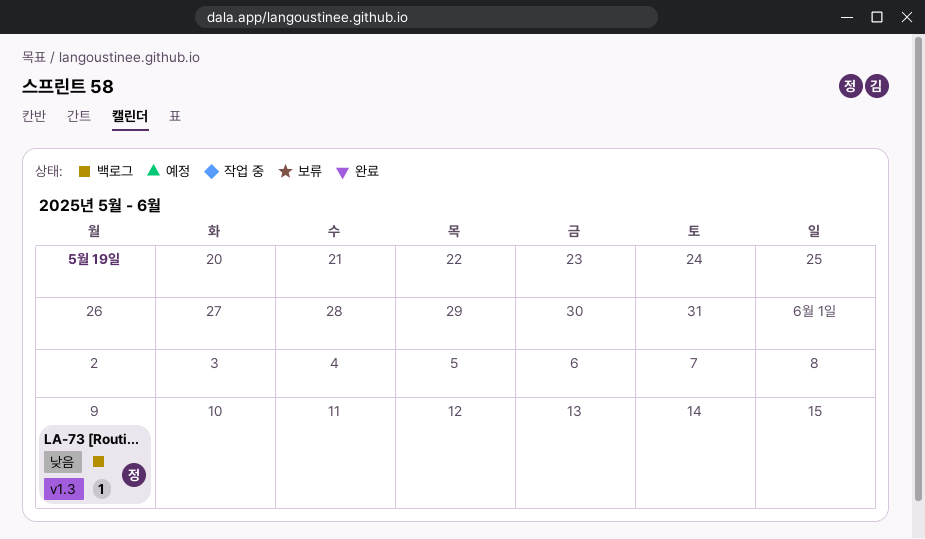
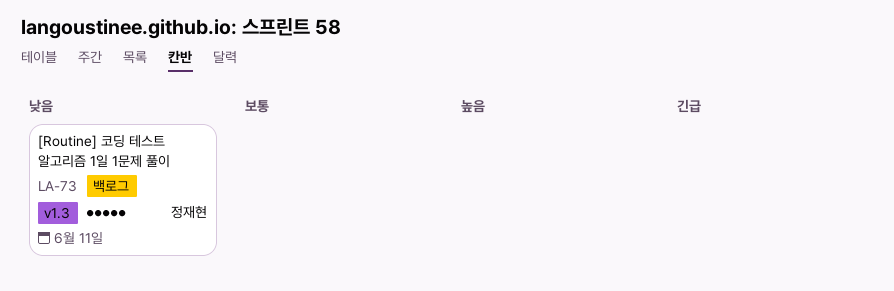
LA-73, estimate: 1 -> 5
LA-73, due: Jun 9 -> Jun 11

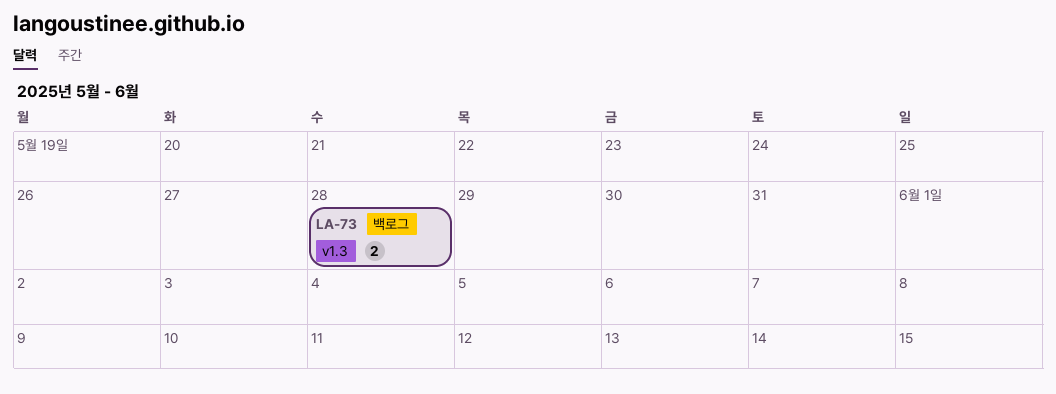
LA-73, estimate: 5 -> 2
LA-73, due: Jun 11 -> May 28

